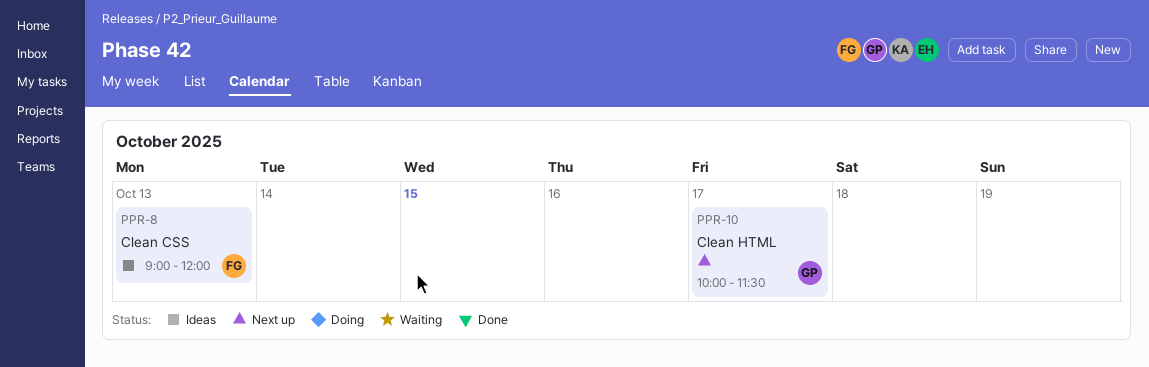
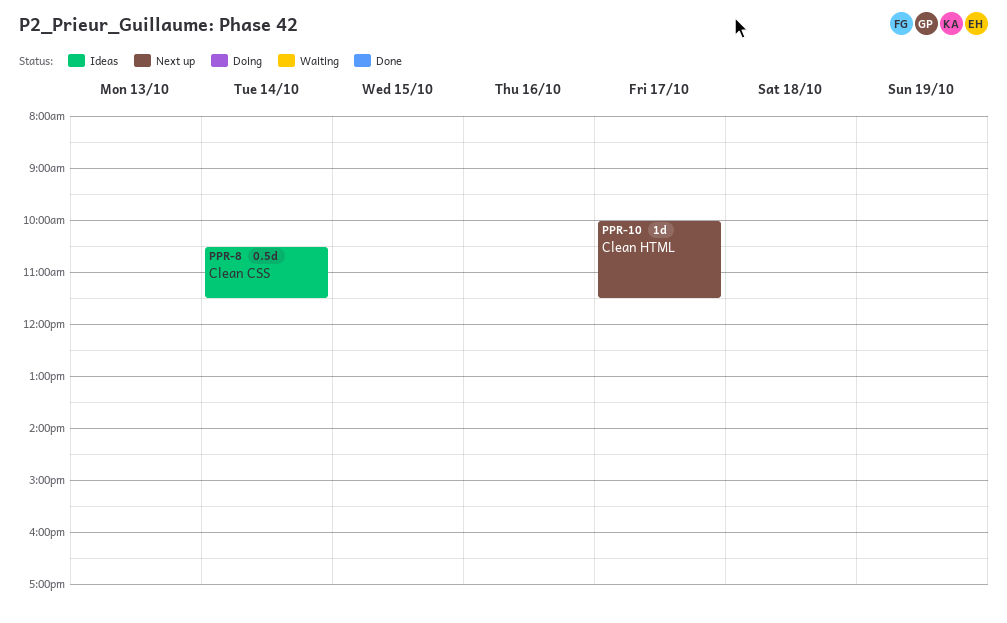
PPR-8, day: Oct 13 -> Oct 14
PPR-8, begins: 09:00 -> 10:30
PPR-8, ends: 12:00 -> 11:30

